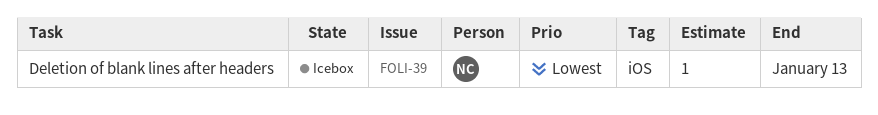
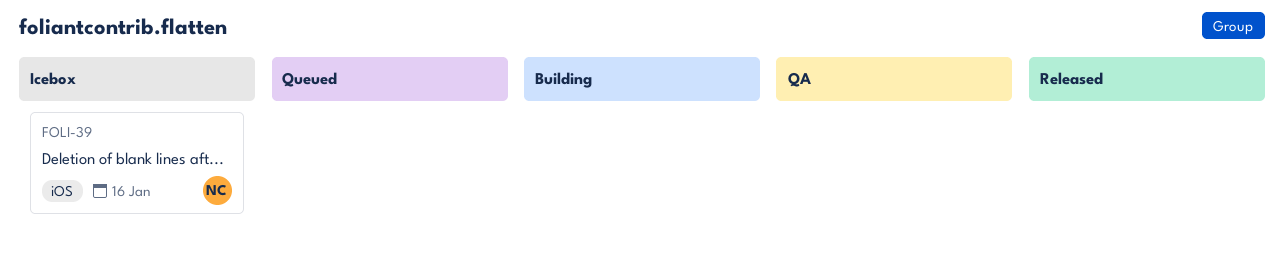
FOLI-39, due: Jan 13 -> Jan 16

